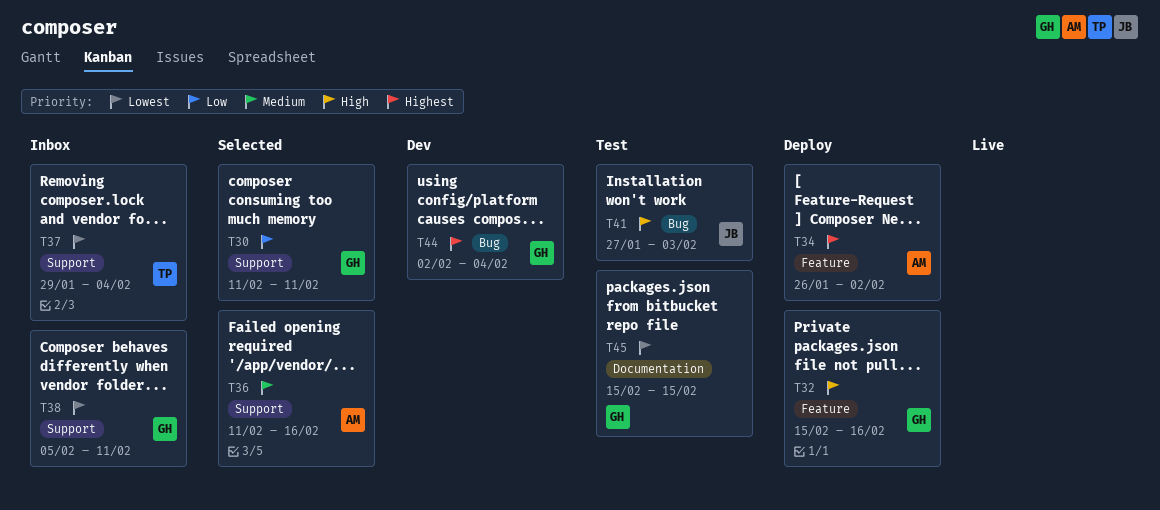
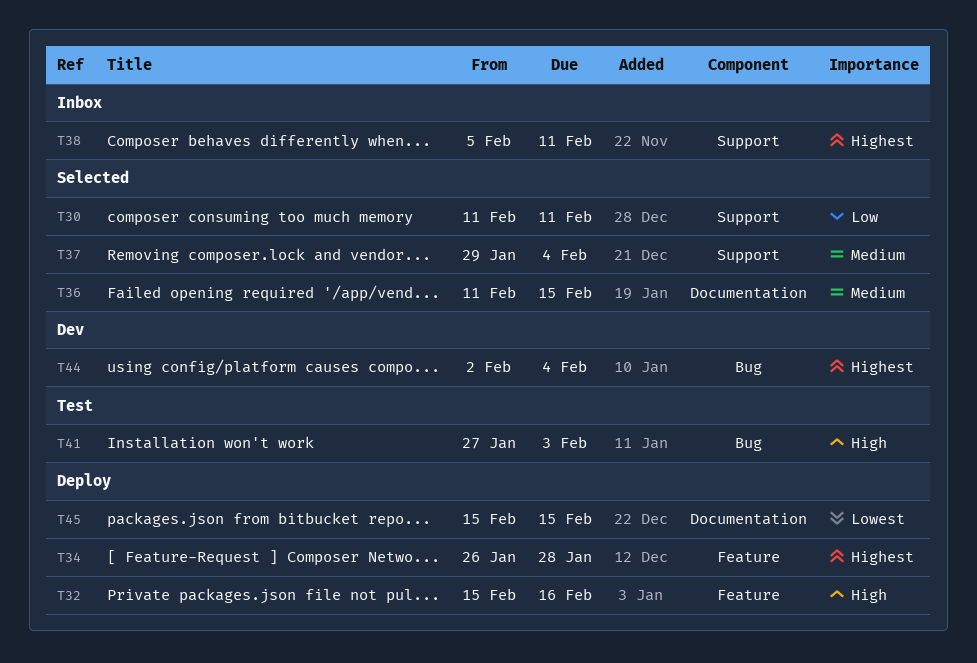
T34, due: Feb 2 -> Jan 28
T36, label: Support -> Documentation
T36, due: Feb 16 -> Feb 15
T37, status: Inbox -> Selected
T37, priority: Lowest -> Medium
T38, priority: Lowest -> Highest
T45, status: Test -> Deploy

